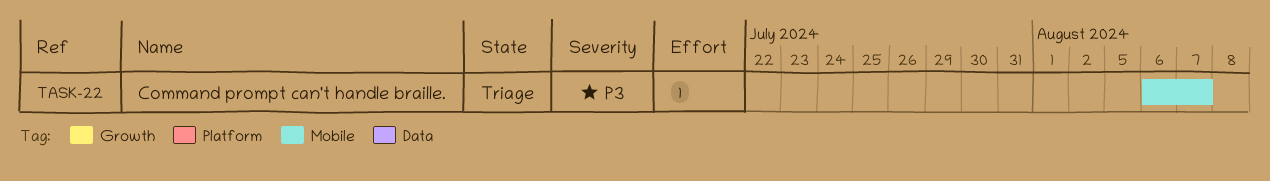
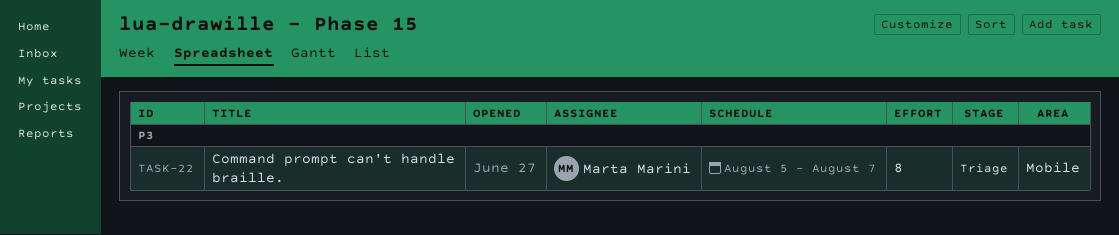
TASK-22, estimate: 1 -> 8
TASK-22, start: Aug 6 -> Aug 5

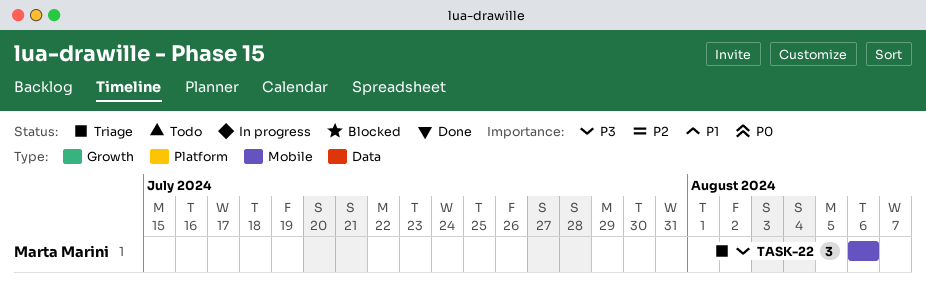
TASK-22, estimate: 8 -> 3
TASK-22, start: Aug 5 -> Aug 6
TASK-22, due: Aug 7 -> Aug 6

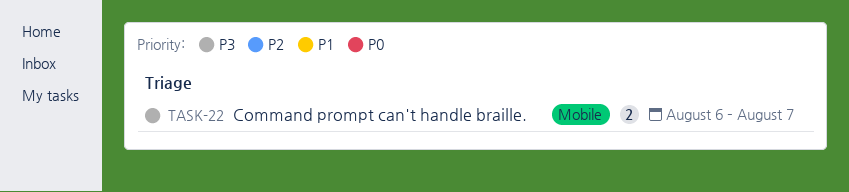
TASK-22, estimate: 3 -> 2
TASK-22, due: Aug 6 -> Aug 7

